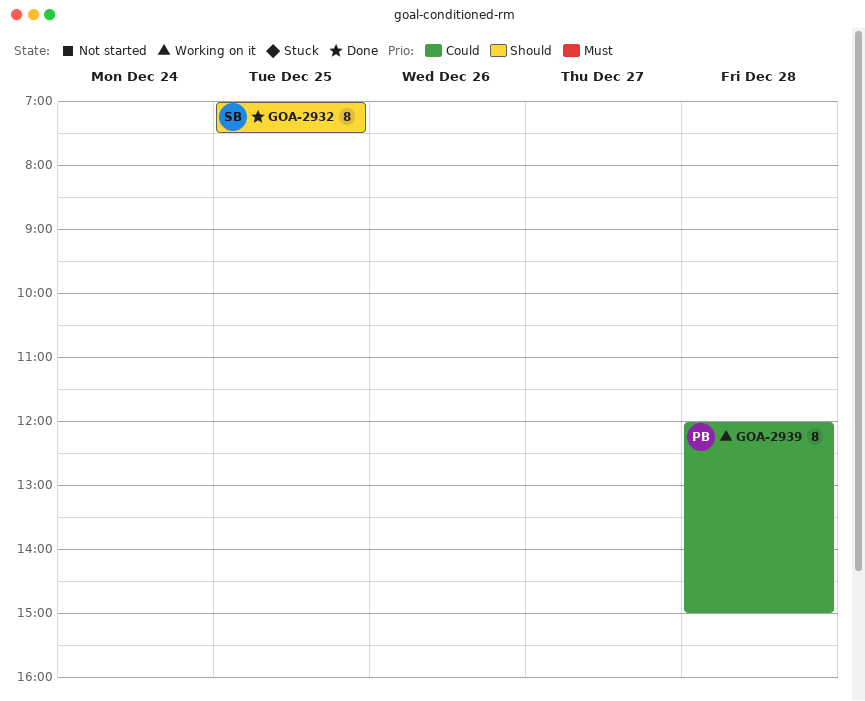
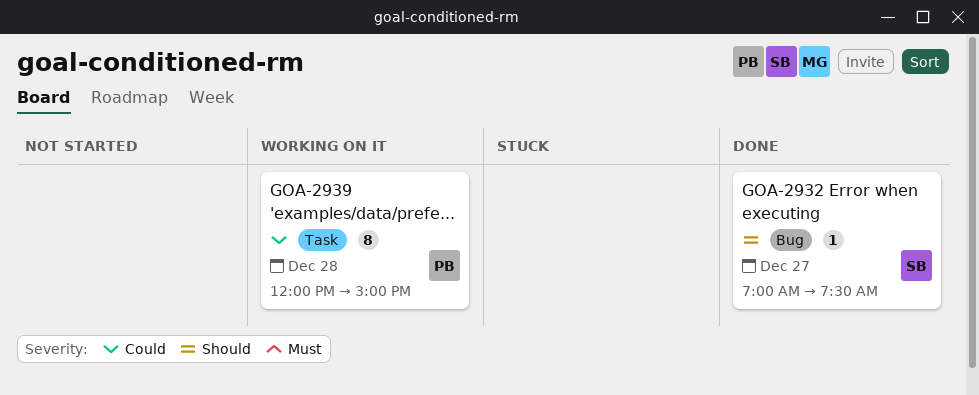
GOA-2932, estimate: 8 -> 1
GOA-2932, day: Dec 25 -> Dec 27

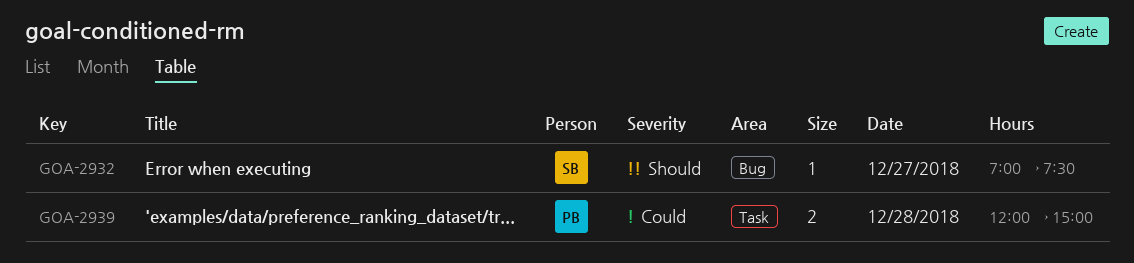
GOA-2939, estimate: 8 -> 2

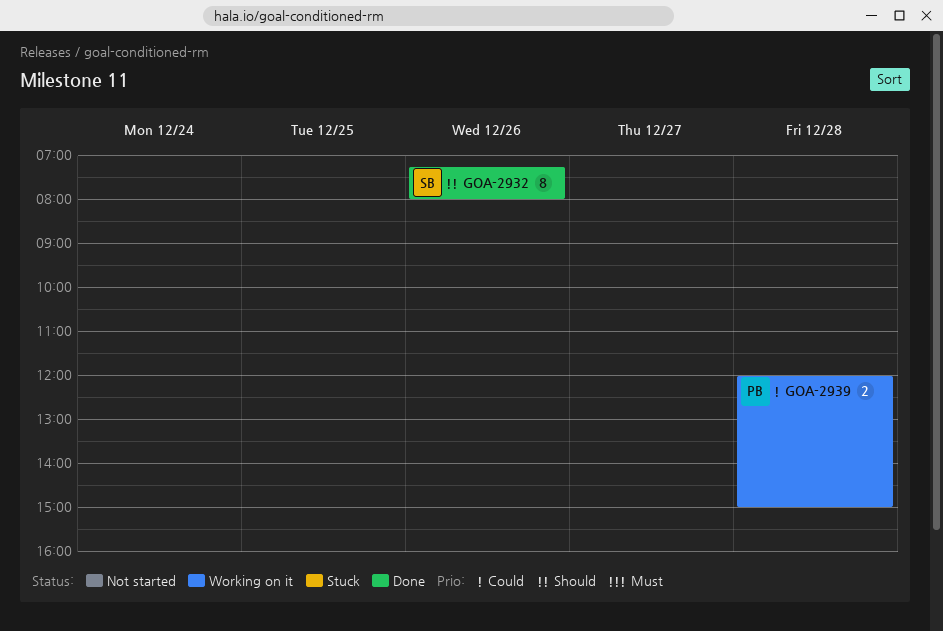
GOA-2932, estimate: 1 -> 8
GOA-2932, day: Dec 27 -> Dec 26
GOA-2932, begins: 07:00 -> 07:15
GOA-2932, ends: 07:30 -> 08:00

